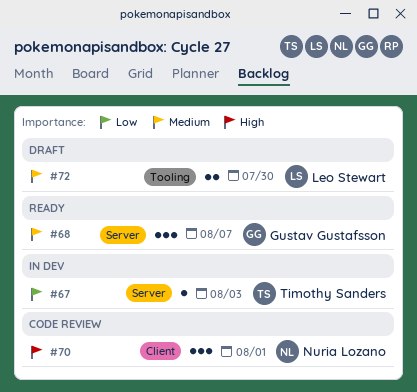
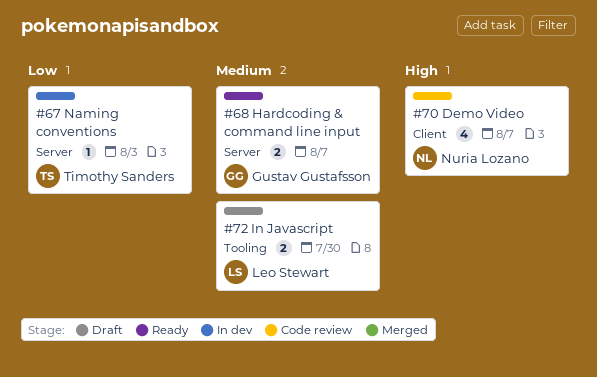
#68, estimate: 3 -> 2
#70, estimate: 3 -> 4
#70, due: Aug 1 -> Aug 7

